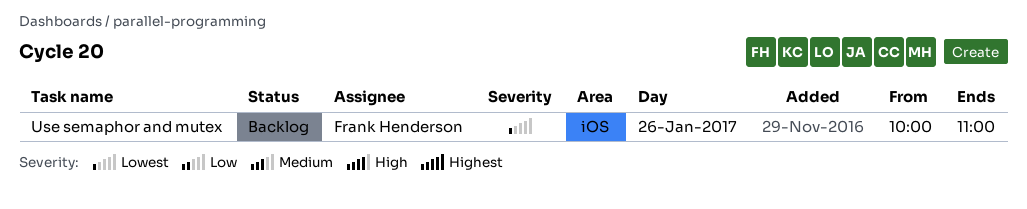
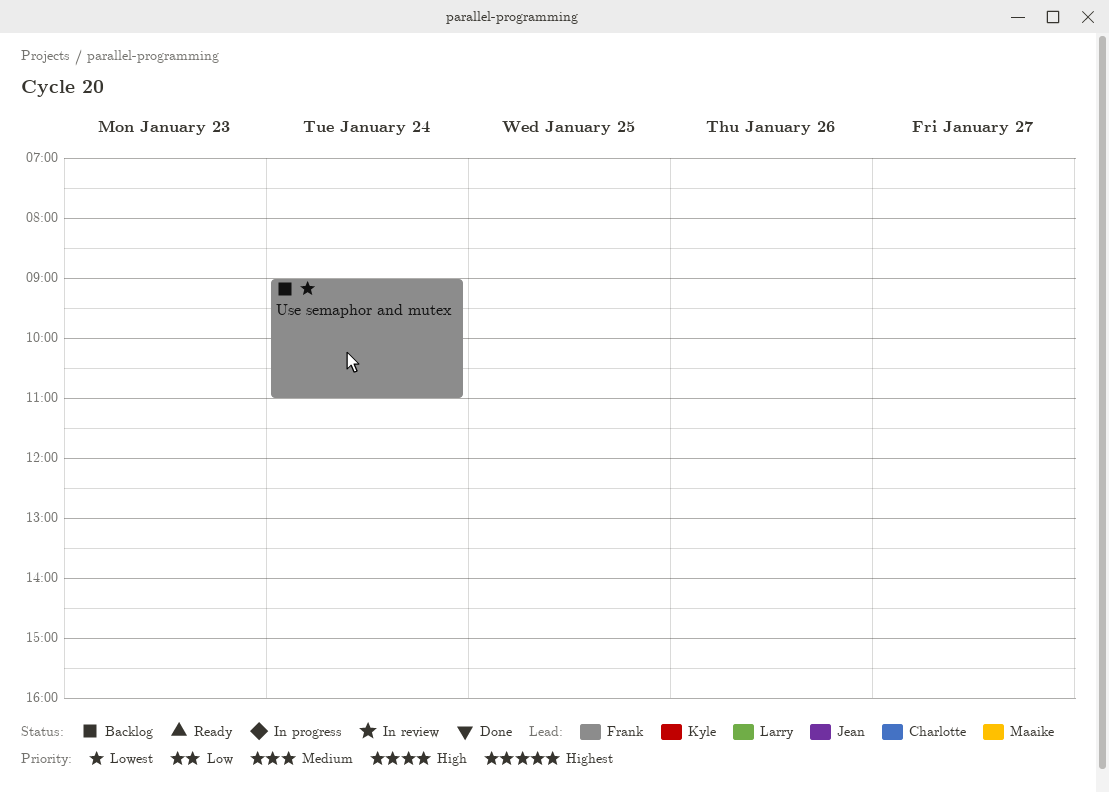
Use semaphor and mutex, day: Jan 26 -> Jan 24
Use semaphor and mutex, begins: 10:00 -> 09:00

